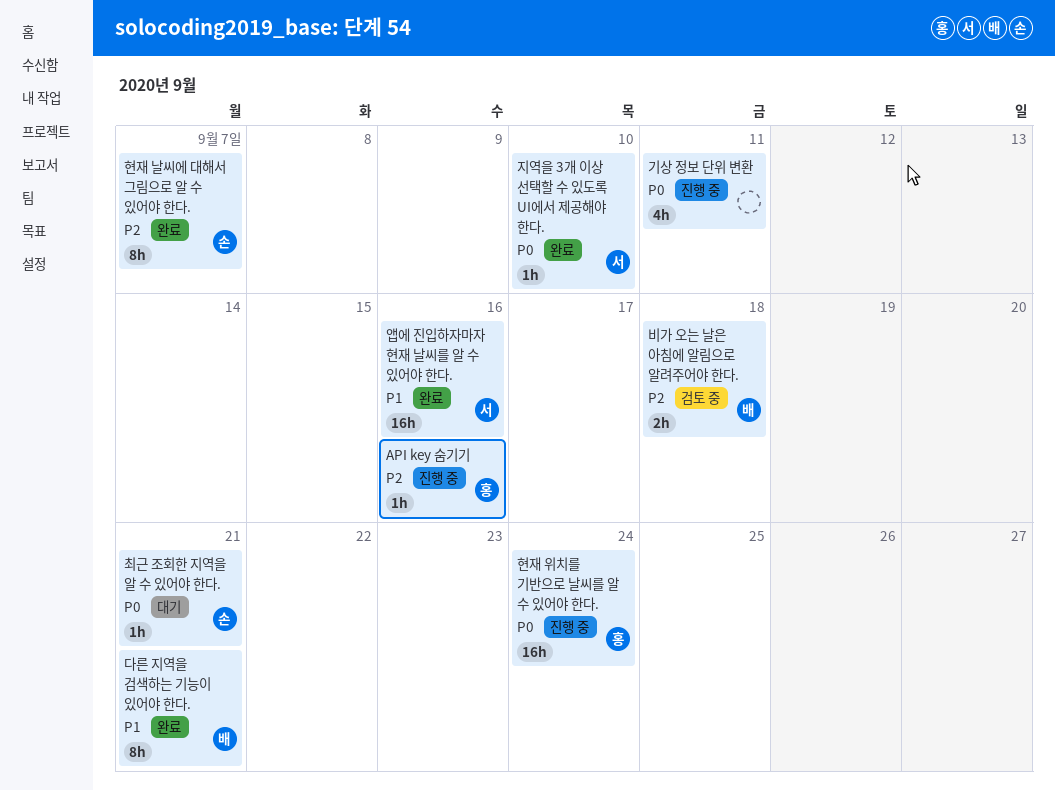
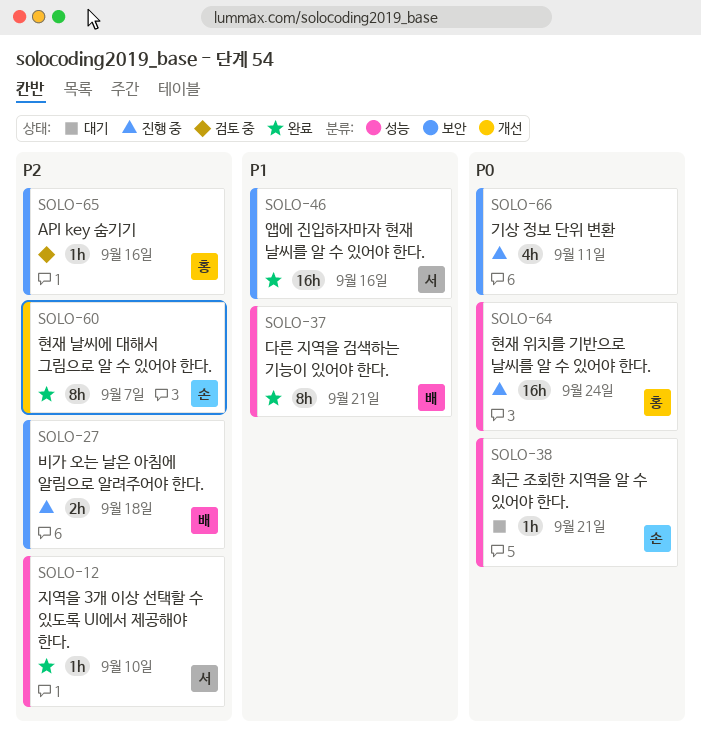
API key 숨기기, status: 진행 중 -> 검토 중
비가 오는 날은 아침에 알림으로 알려주어야 한다., status: 검토 중 -> 진행 중
지역을 3개 이상 선택할 수 있도록 UI에서 제공해야 한다., priority: P0 -> P2

